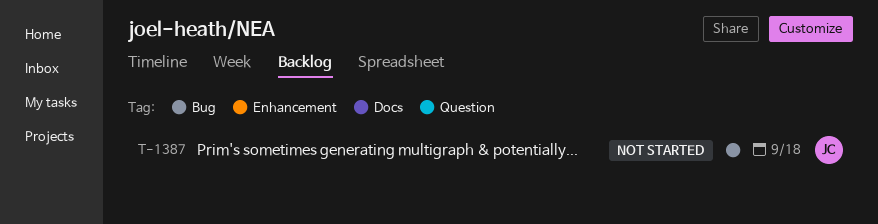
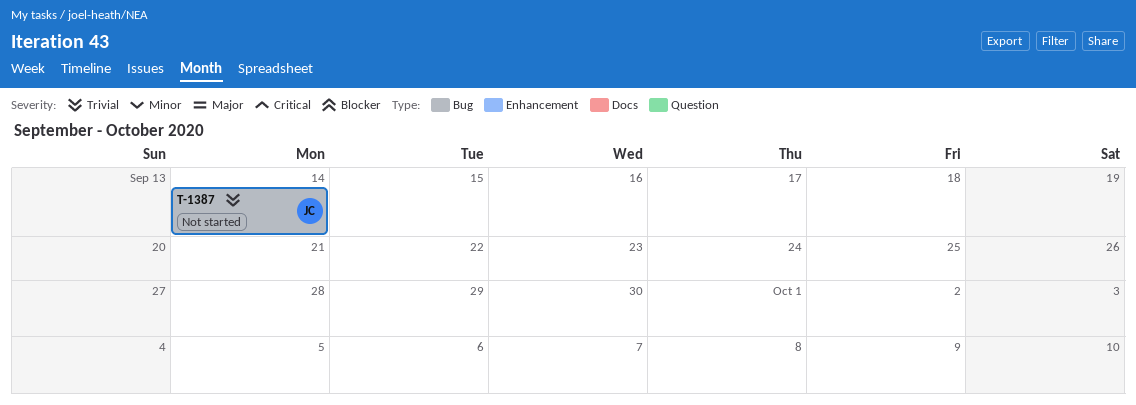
T-1387, due: Sep 18 -> Sep 14

